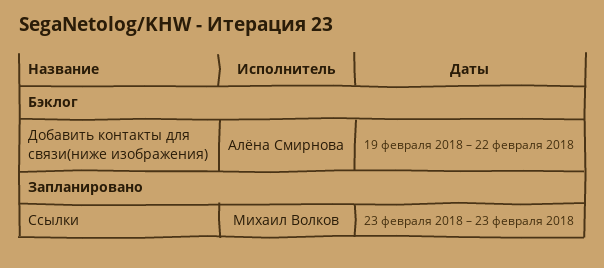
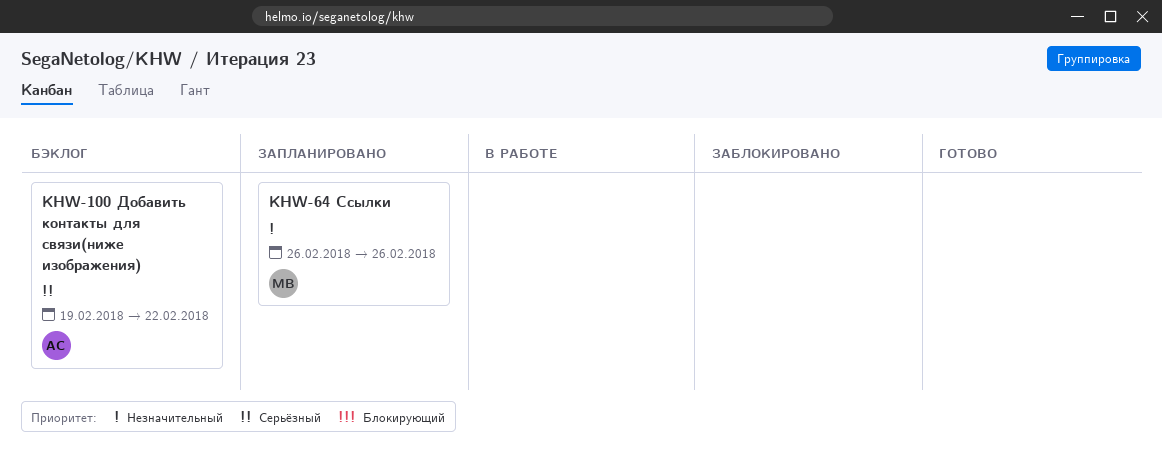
Ссылки, start: Feb 23 -> Feb 26
Ссылки, due: Feb 23 -> Feb 26

